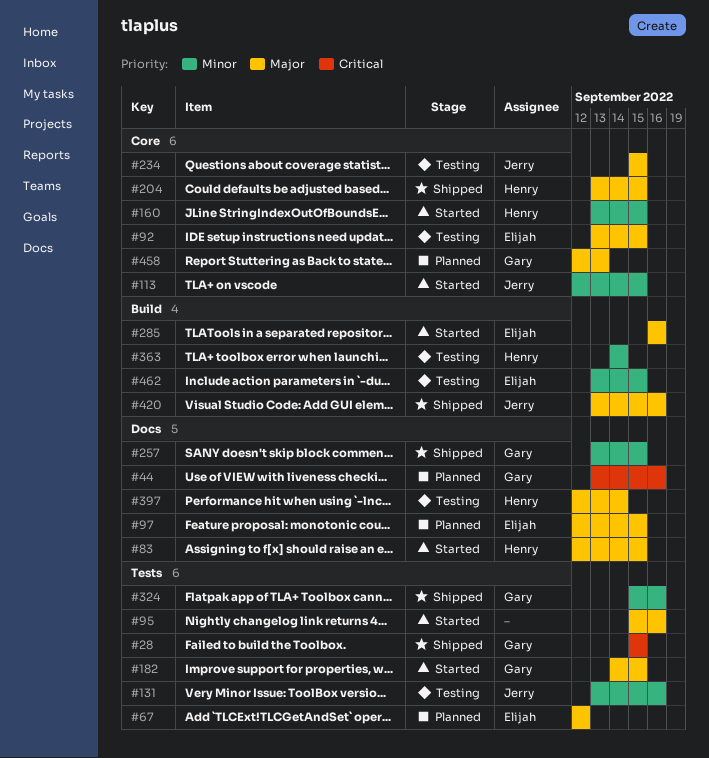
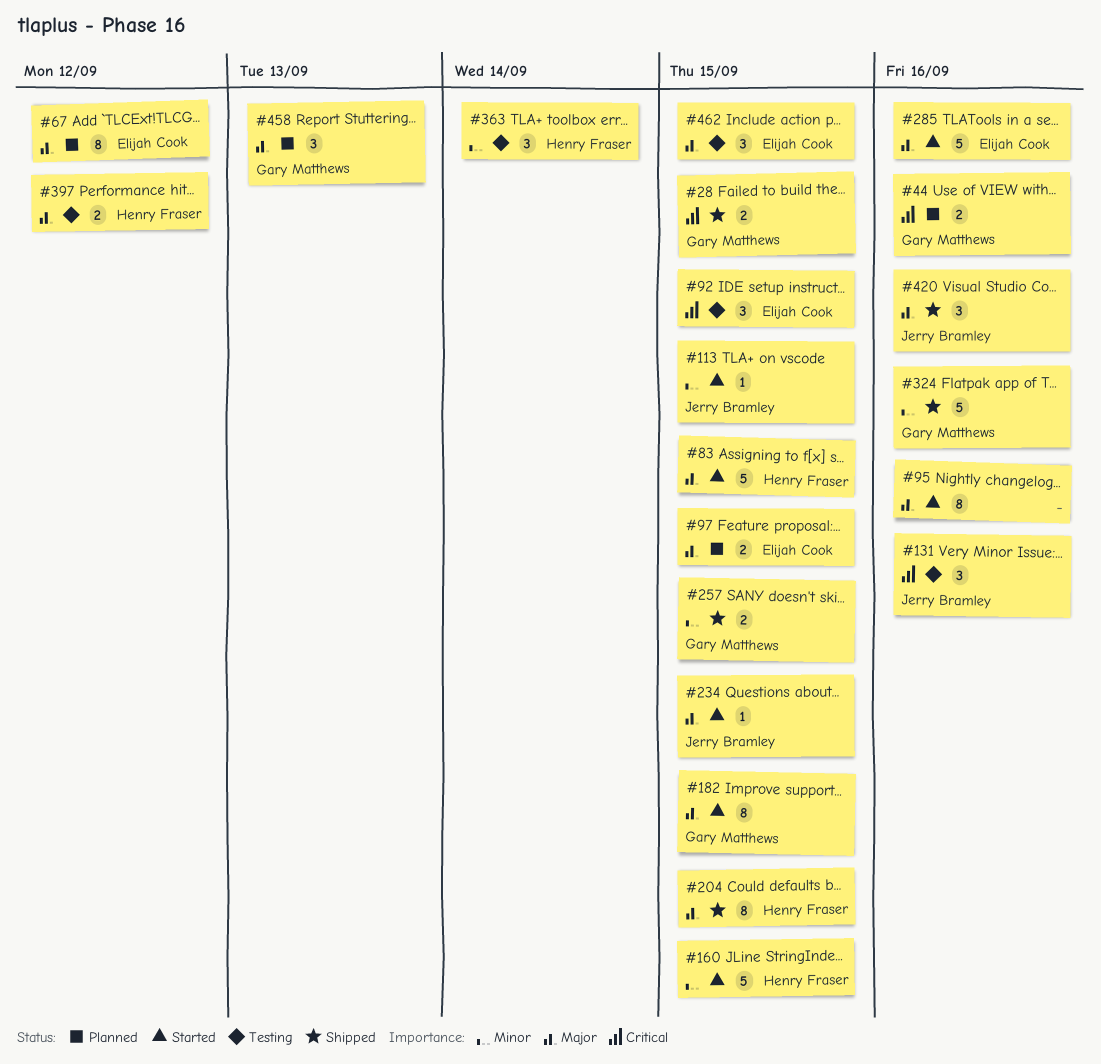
#92, priority: Major -> Critical
#131, priority: Minor -> Critical
#234, status: Testing -> Started
#397, due: Sep 14 -> Sep 12
#462, priority: Minor -> Major

